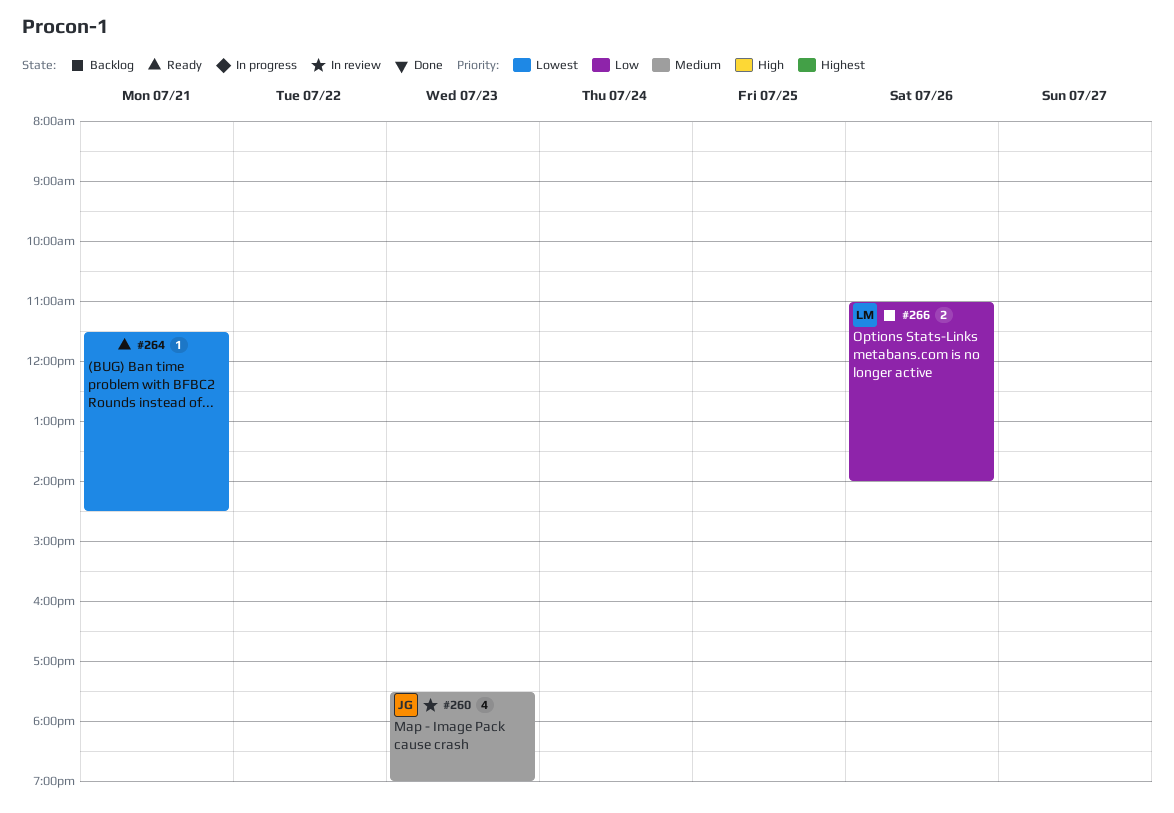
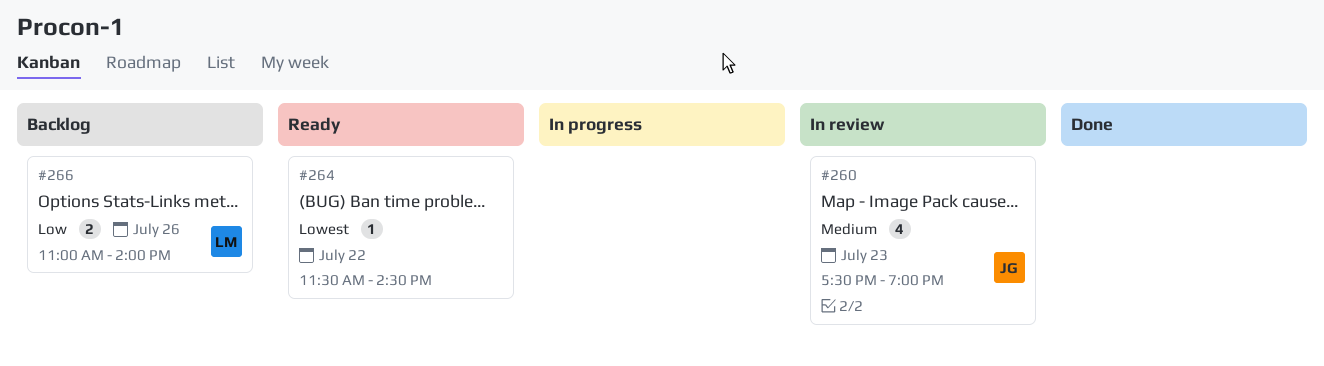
#264, day: Jul 21 -> Jul 22

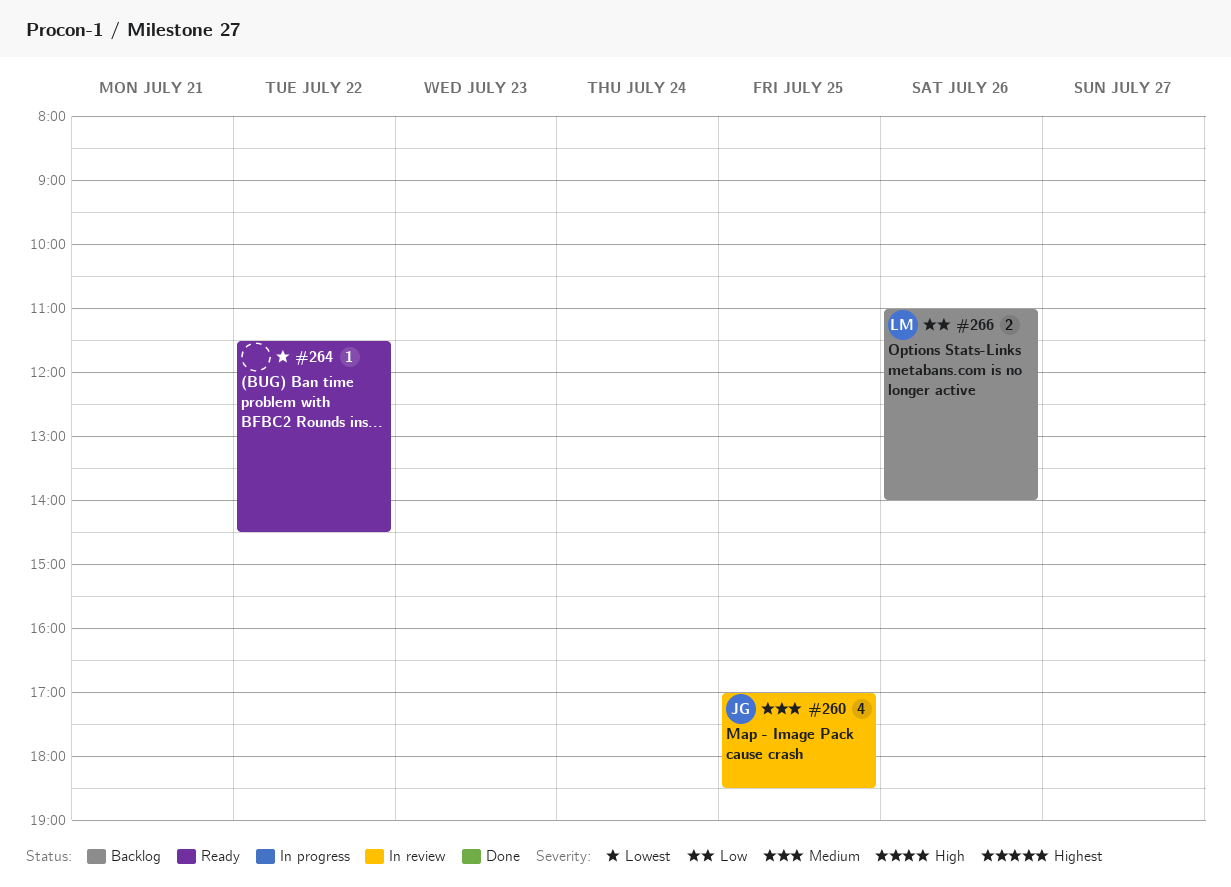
#260, day: Jul 23 -> Jul 25
#260, begins: 17:30 -> 17:00
#260, ends: 19:00 -> 18:30

